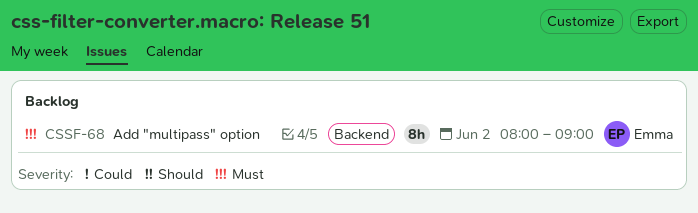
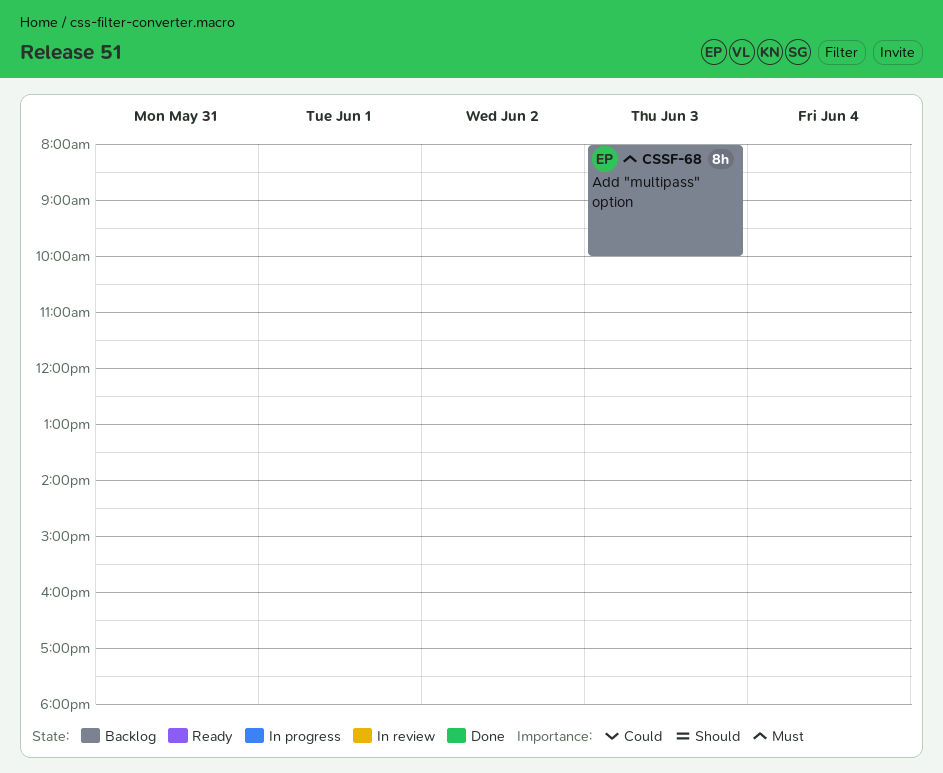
CSSF-68, day: Jun 2 -> Jun 3
CSSF-68, ends: 09:00 -> 10:00

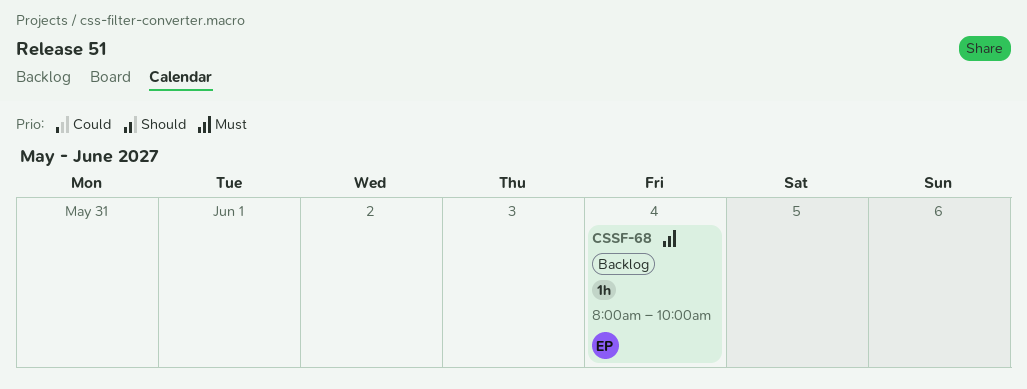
CSSF-68, estimate: 8h -> 1h
CSSF-68, day: Jun 3 -> Jun 4

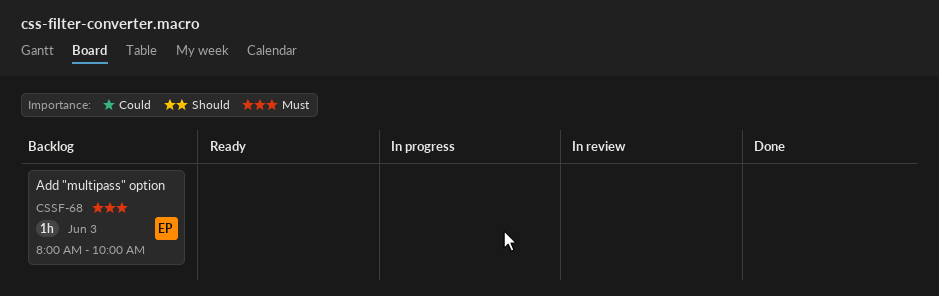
CSSF-68, day: Jun 4 -> Jun 3

